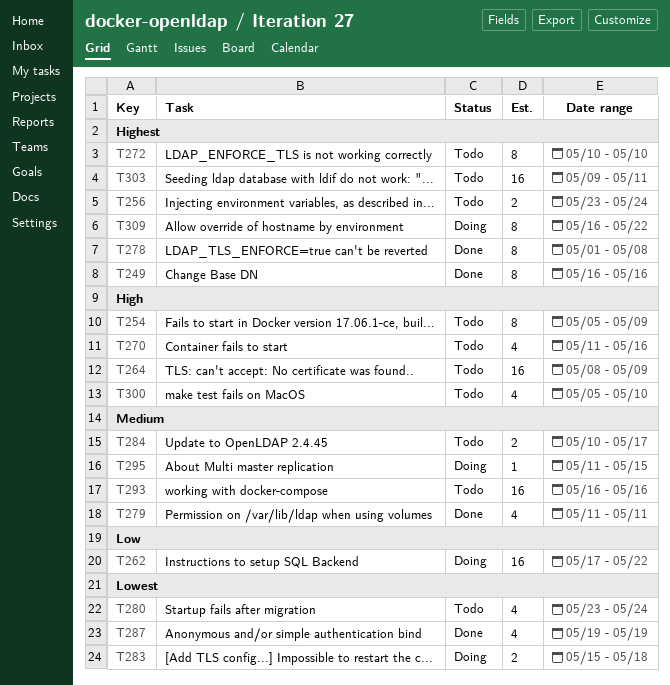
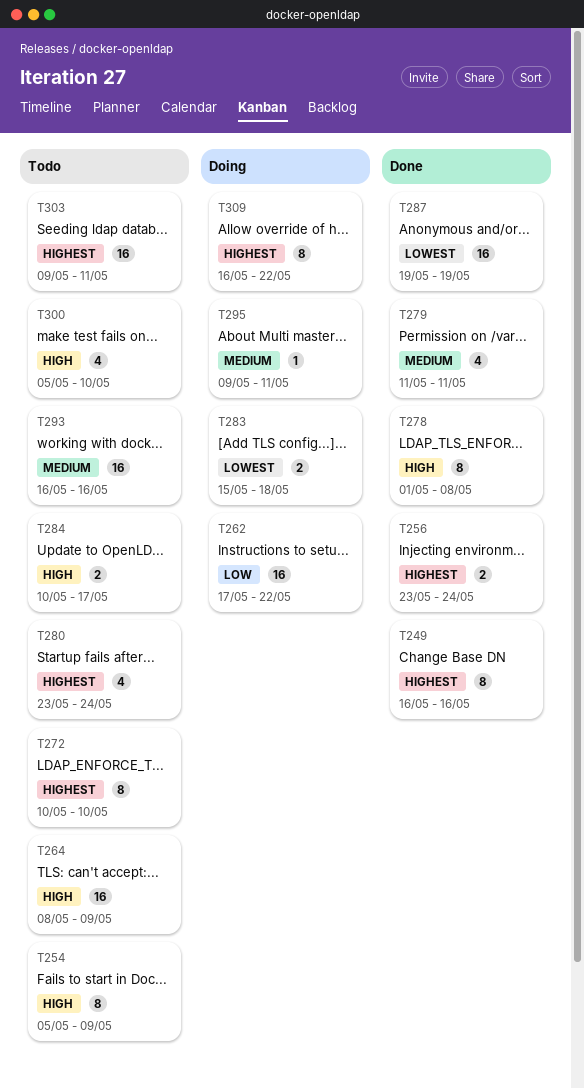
T256, status: Todo -> Done
T270: present -> none
T278, priority: Highest -> High
T280, priority: Lowest -> Highest
T284, priority: Medium -> High
T287, estimate: 4 -> 16
T295, start: May 11 -> May 9
T295, due: May 15 -> May 11

